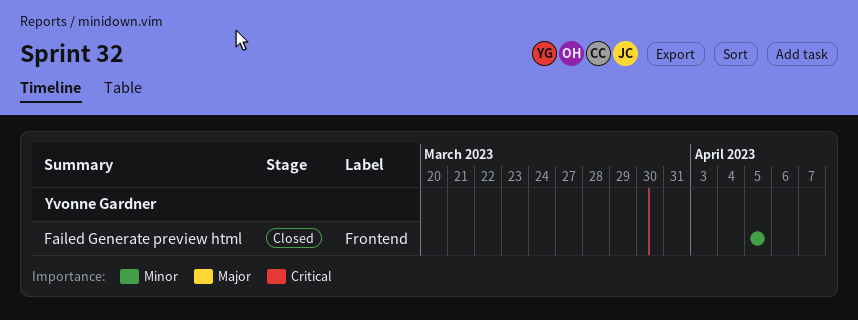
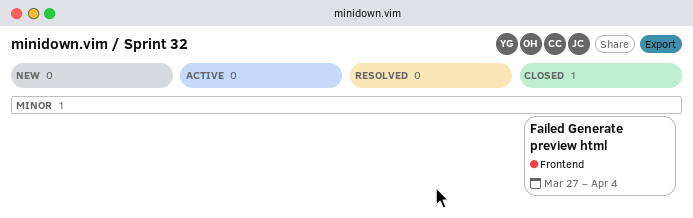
Failed Generate preview html, start: Apr 5 -> Mar 27
Failed Generate preview html, due: Apr 5 -> Apr 4

